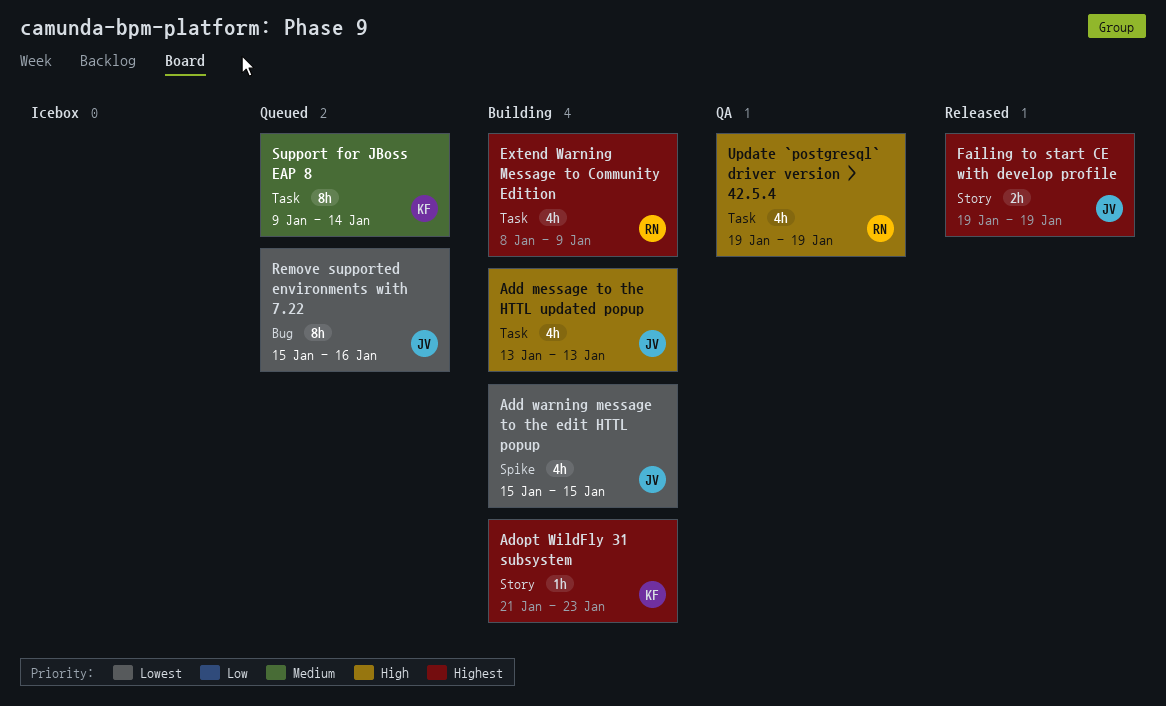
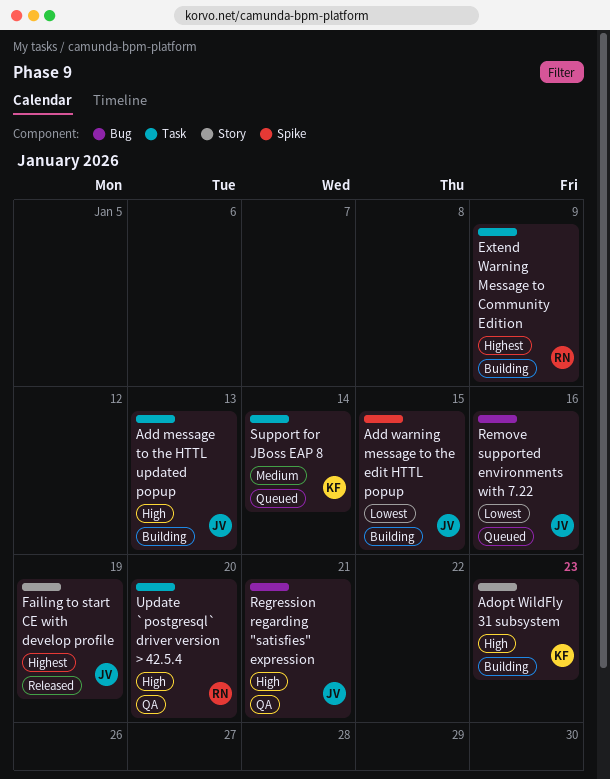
Adopt WildFly 31 subsystem, priority: Highest -> High
Regression regarding "satisfies" expression: none -> present
Update `postgresql` driver version > 42.5.4, due: Jan 19 -> Jan 20

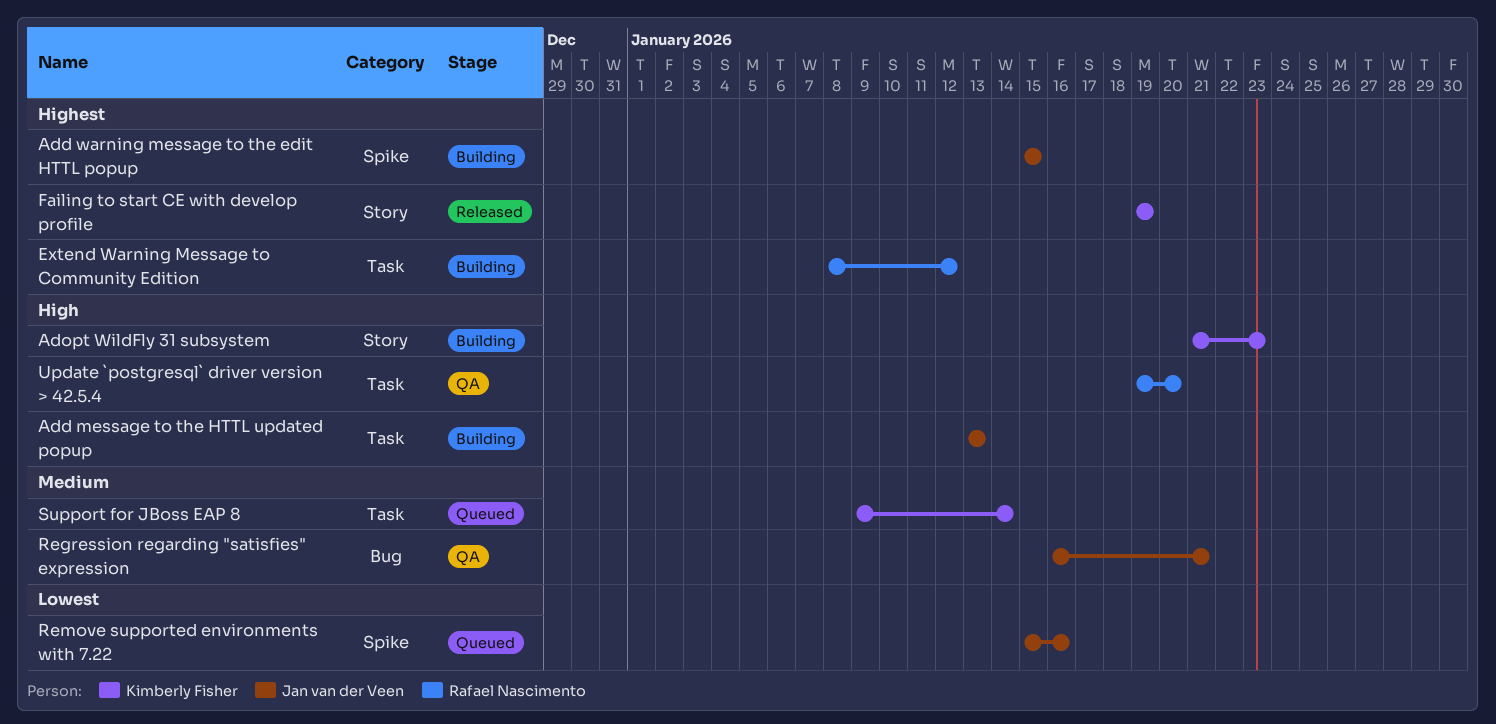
Add warning message to the edit HTTL popup, priority: Lowest -> Highest
Extend Warning Message to Community Edition, due: Jan 9 -> Jan 12
Failing to start CE with develop profile, owner: Jan van der Veen -> Kimberly Fisher
Regression regarding "satisfies" expression, priority: High -> Medium
Remove supported environments with 7.22, label: Bug -> Spike

